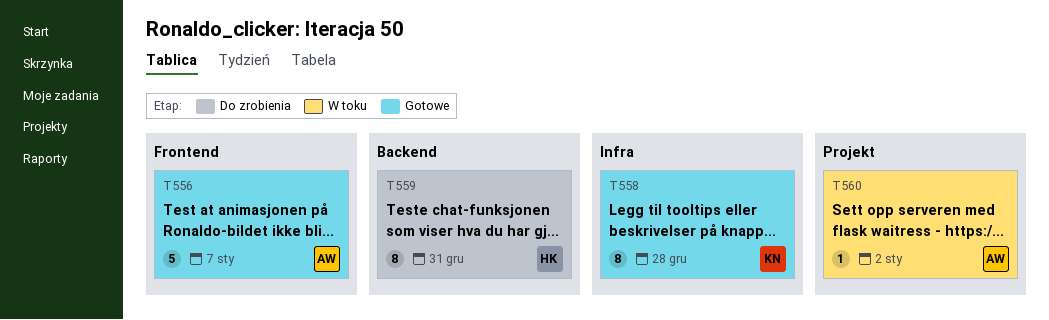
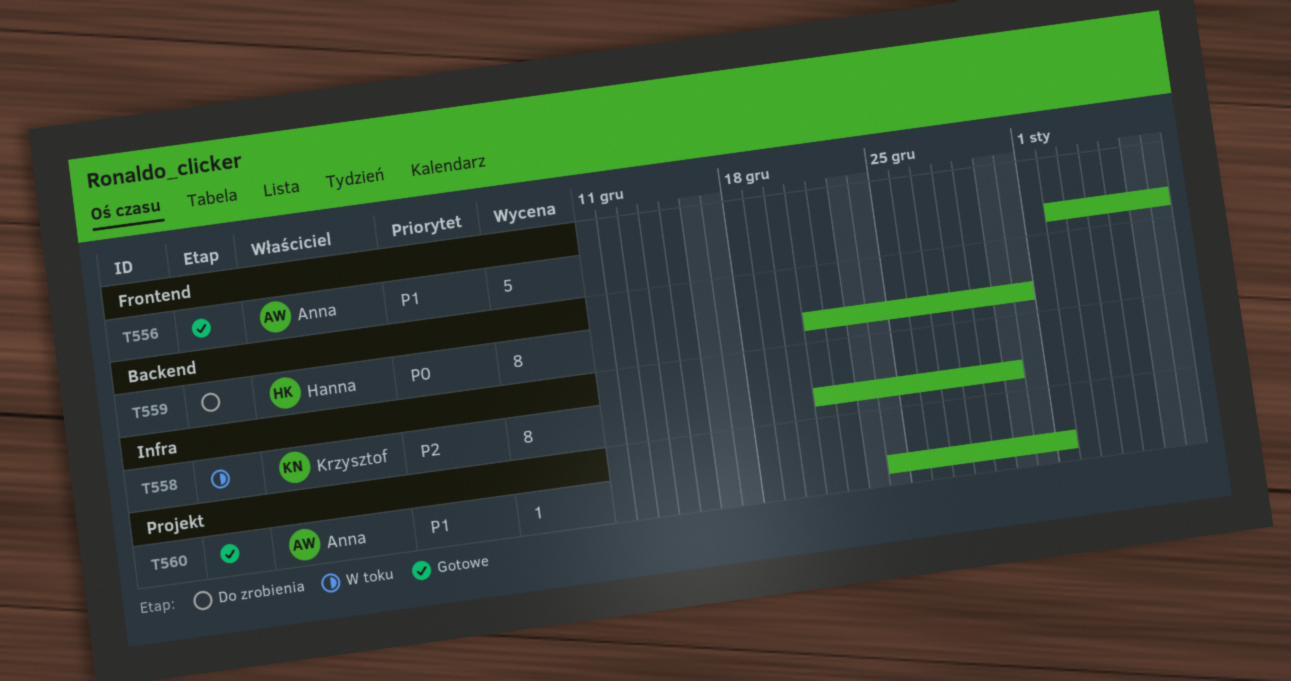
T558, status: Gotowe -> W toku
T558, due: Dec 28 -> Dec 30
T560, status: W toku -> Gotowe
T560, due: Jan 2 -> Jan 1

